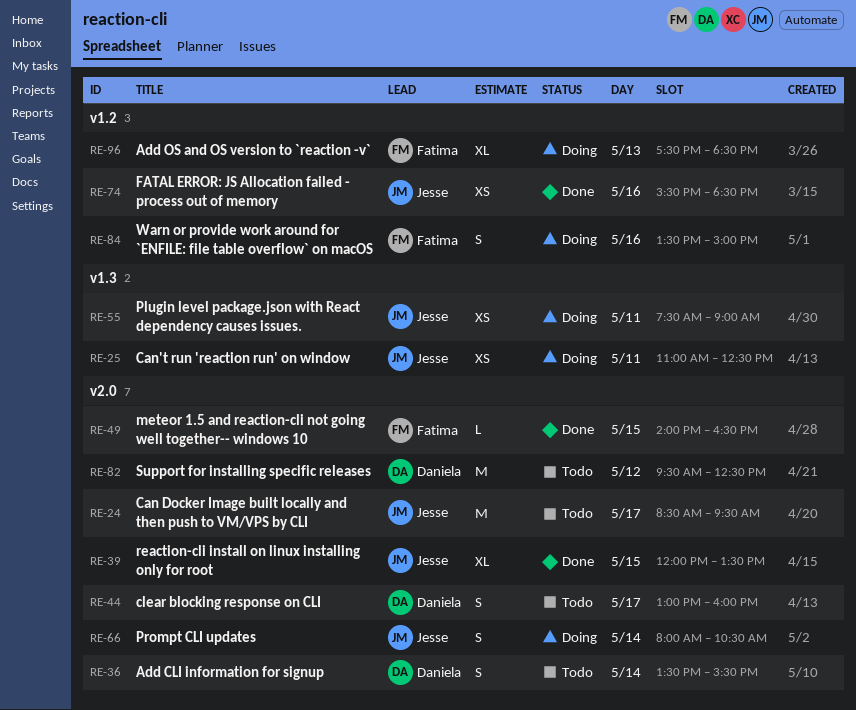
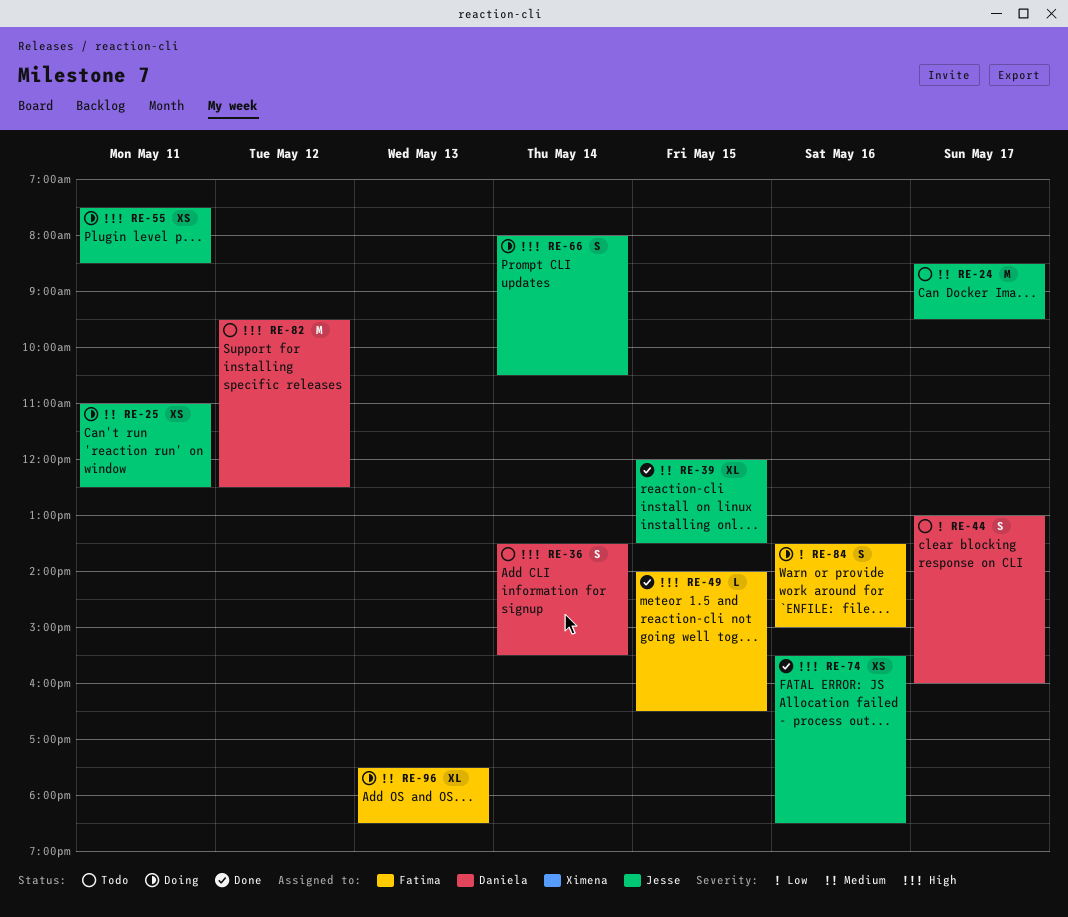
RE-55, ends: 09:00 -> 08:30

